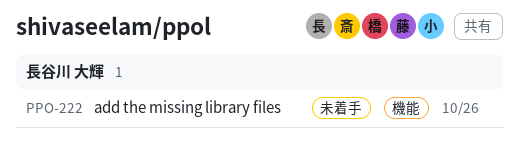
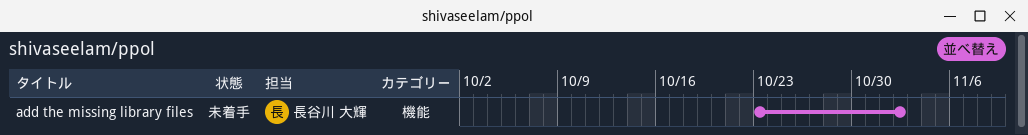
add the missing library files, due: Oct 26 -> Nov 2

